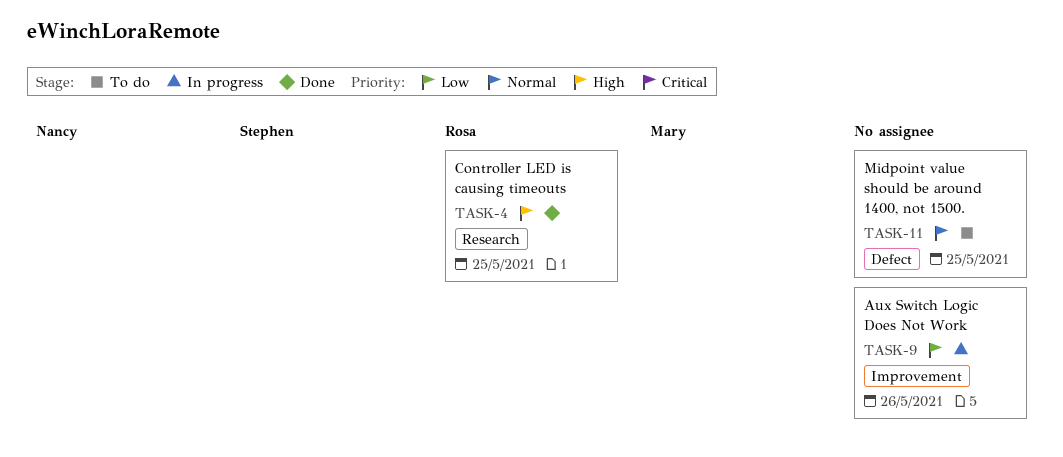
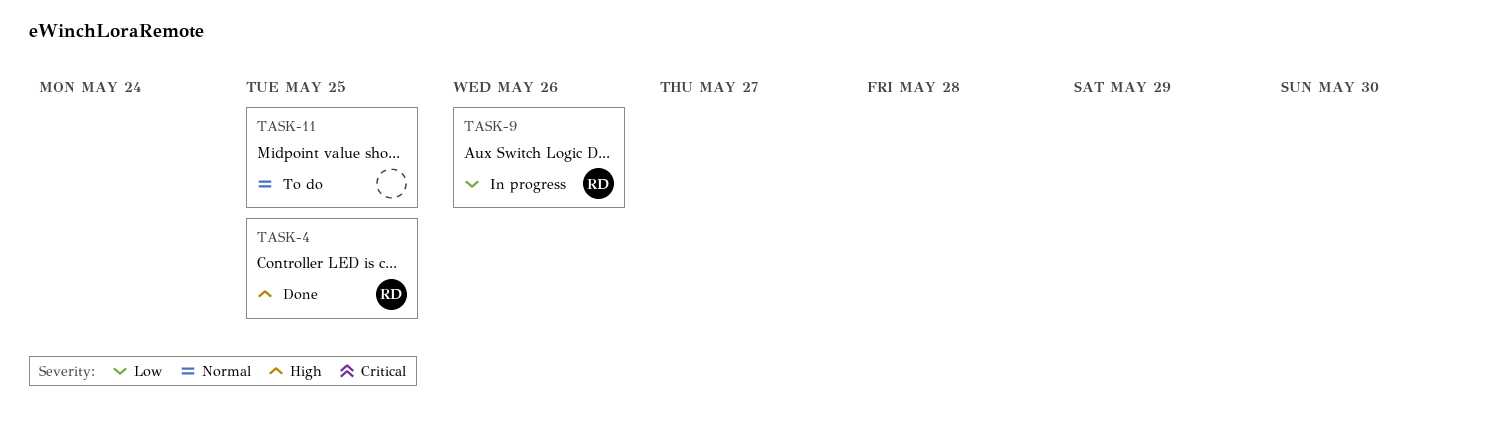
TASK-9, owner: none -> Rosa

